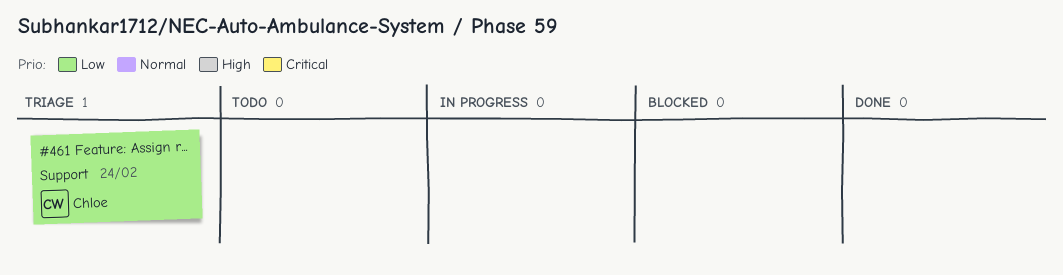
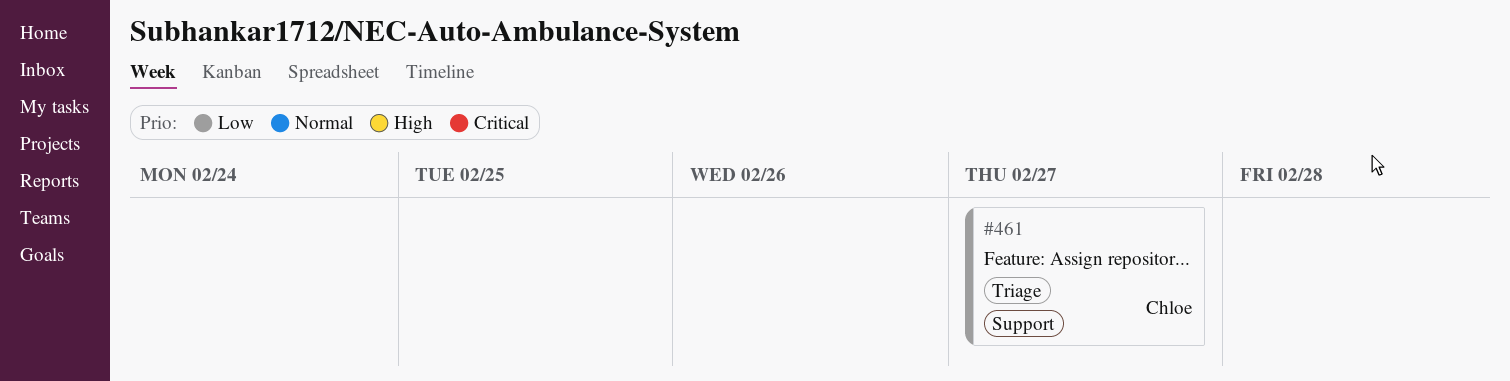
#461, due: Feb 24 -> Feb 27

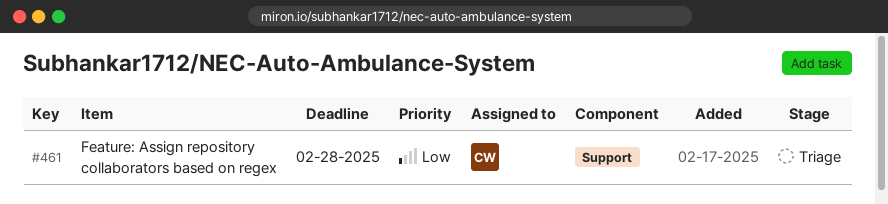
#461, due: Feb 27 -> Feb 28

